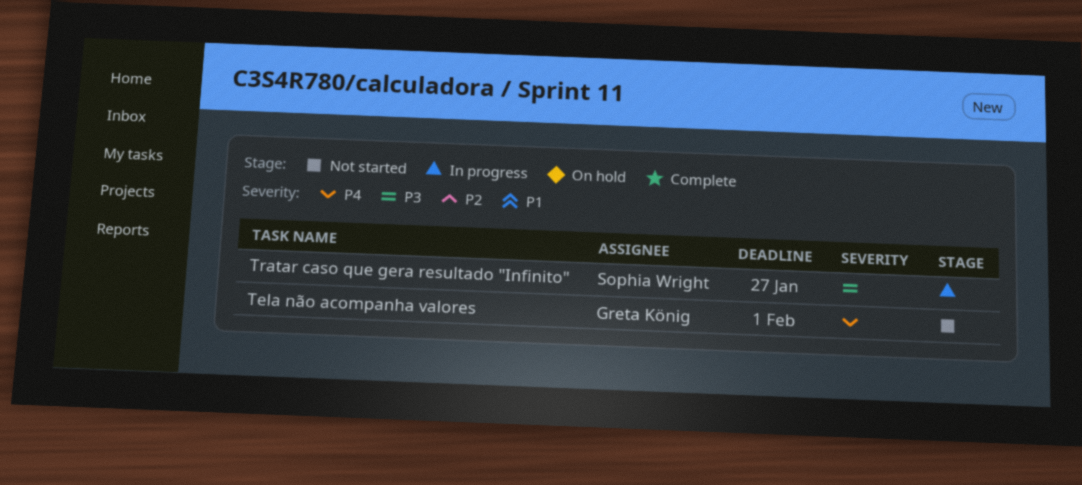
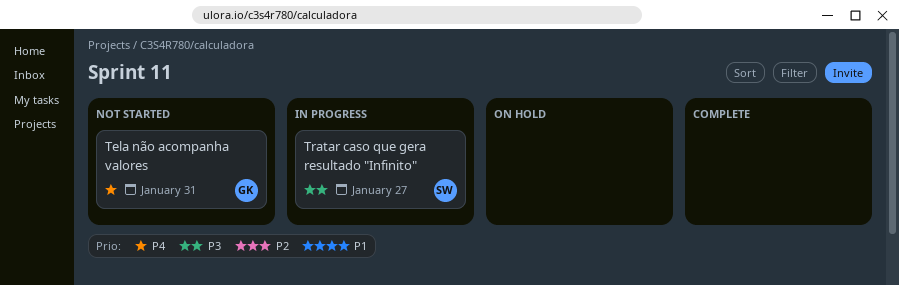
Tela não acompanha valores, due: Feb 1 -> Jan 31

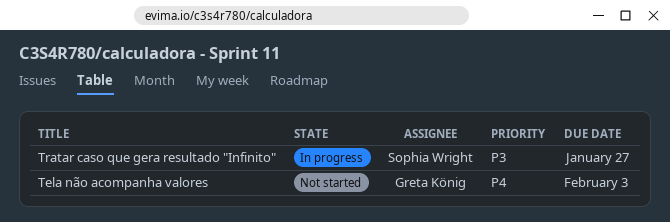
Tela não acompanha valores, due: Jan 31 -> Feb 3

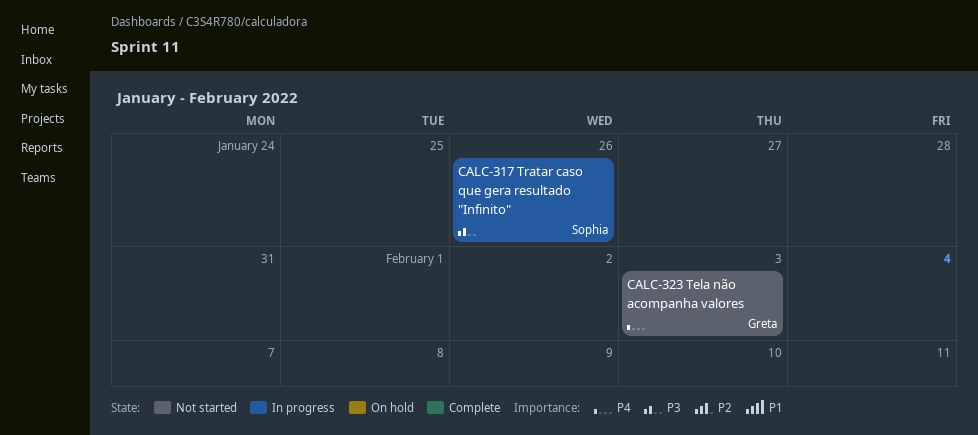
Tratar caso que gera resultado "Infinito", due: Jan 27 -> Jan 26

